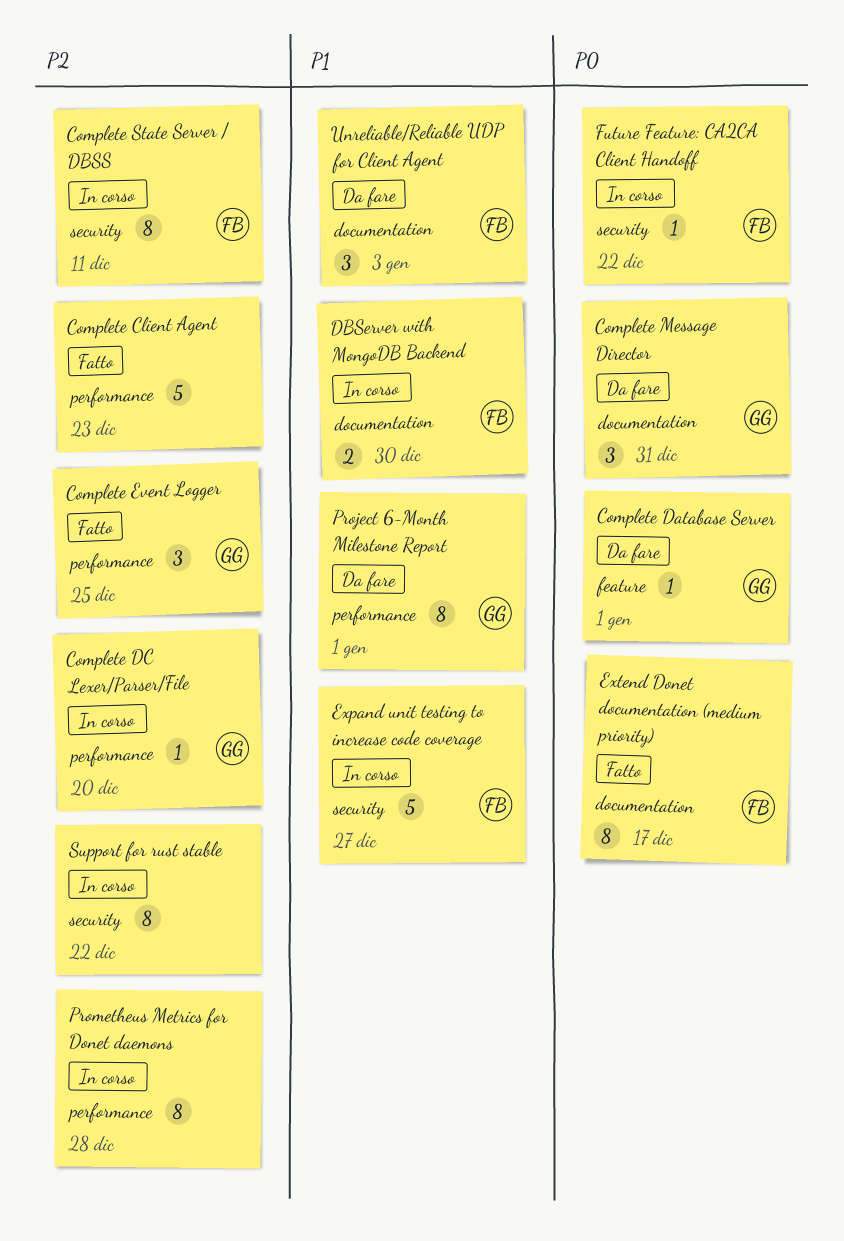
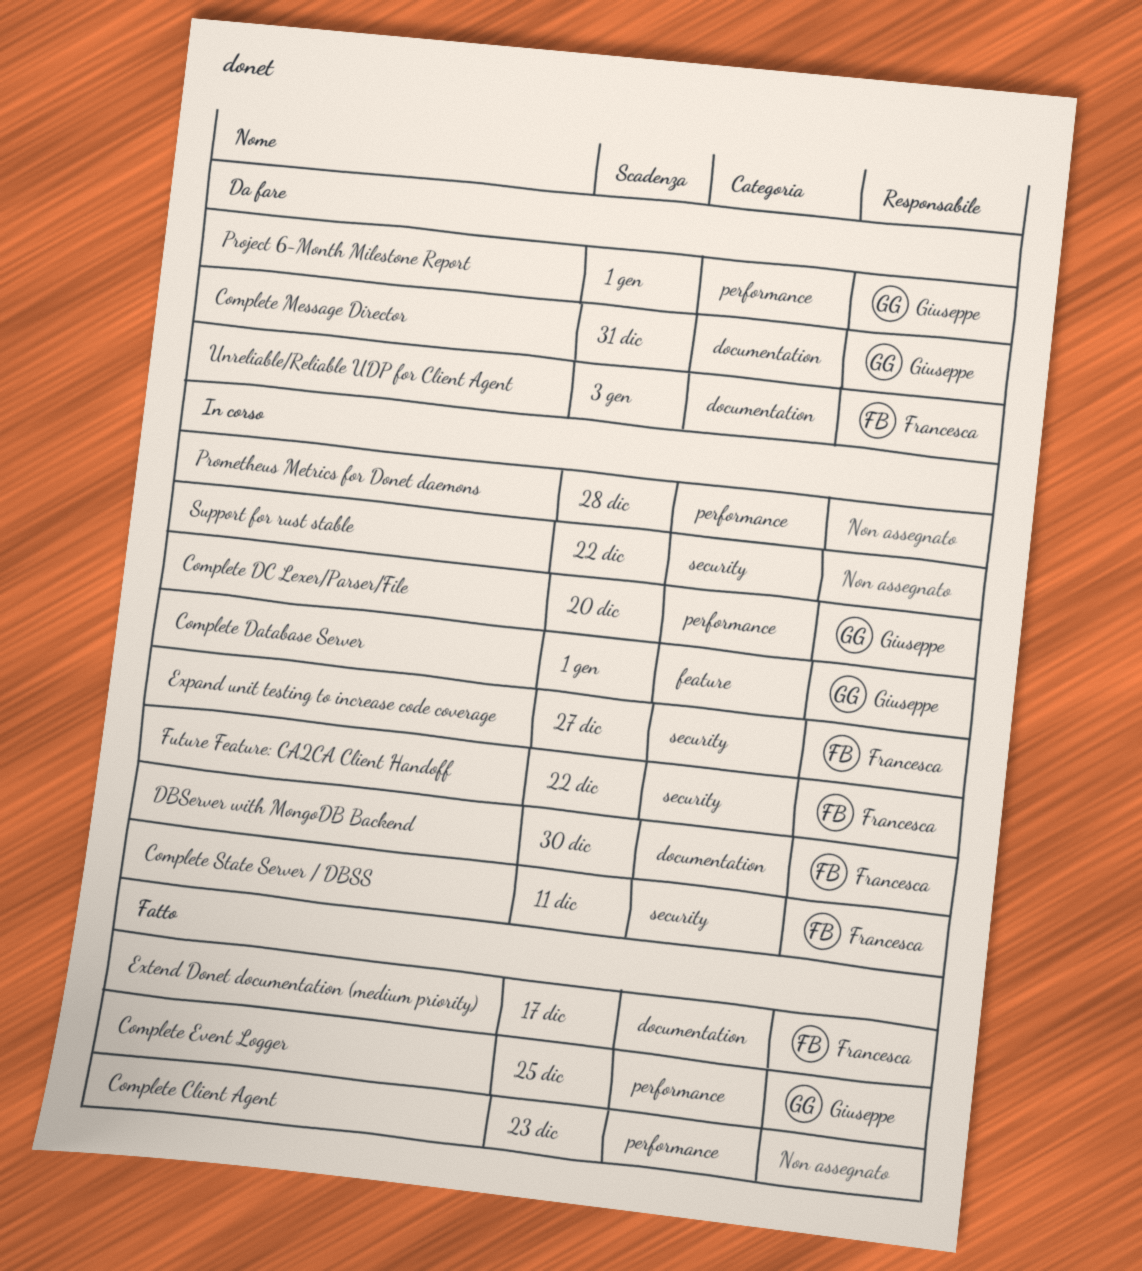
Complete Database Server, status: Da fare -> In corso

